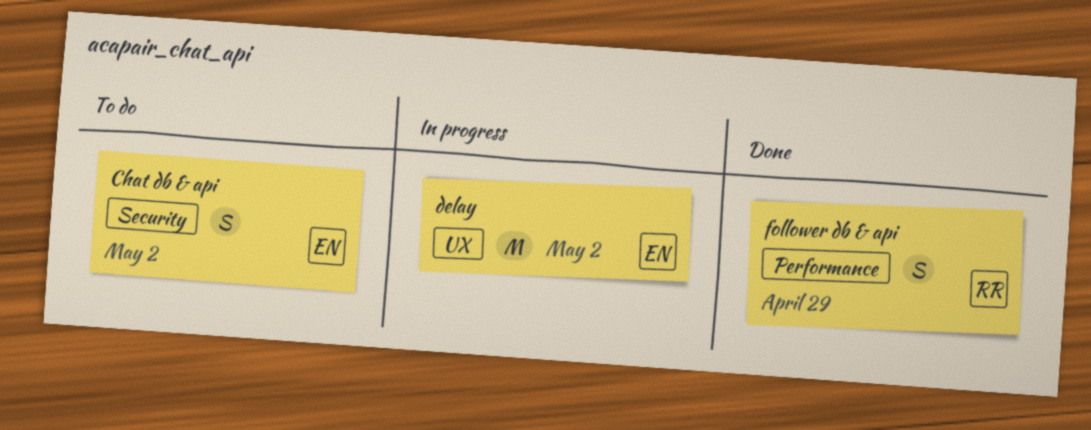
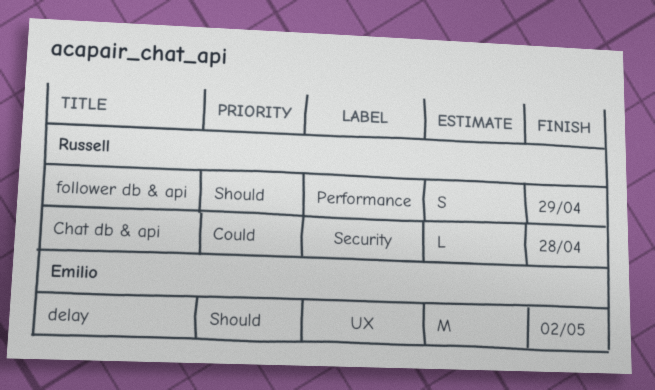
Chat db & api, owner: Emilio -> Russell
Chat db & api, estimate: S -> L
Chat db & api, due: May 2 -> Apr 28

